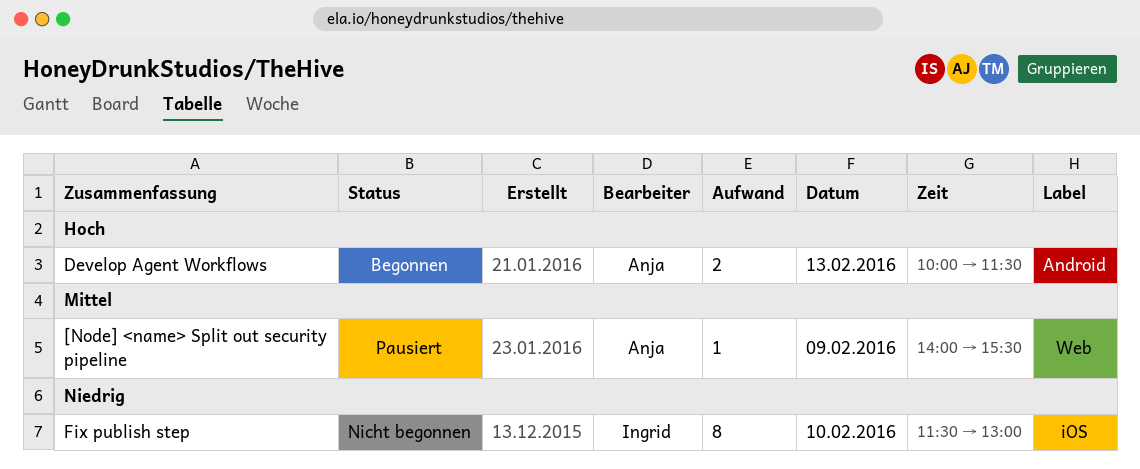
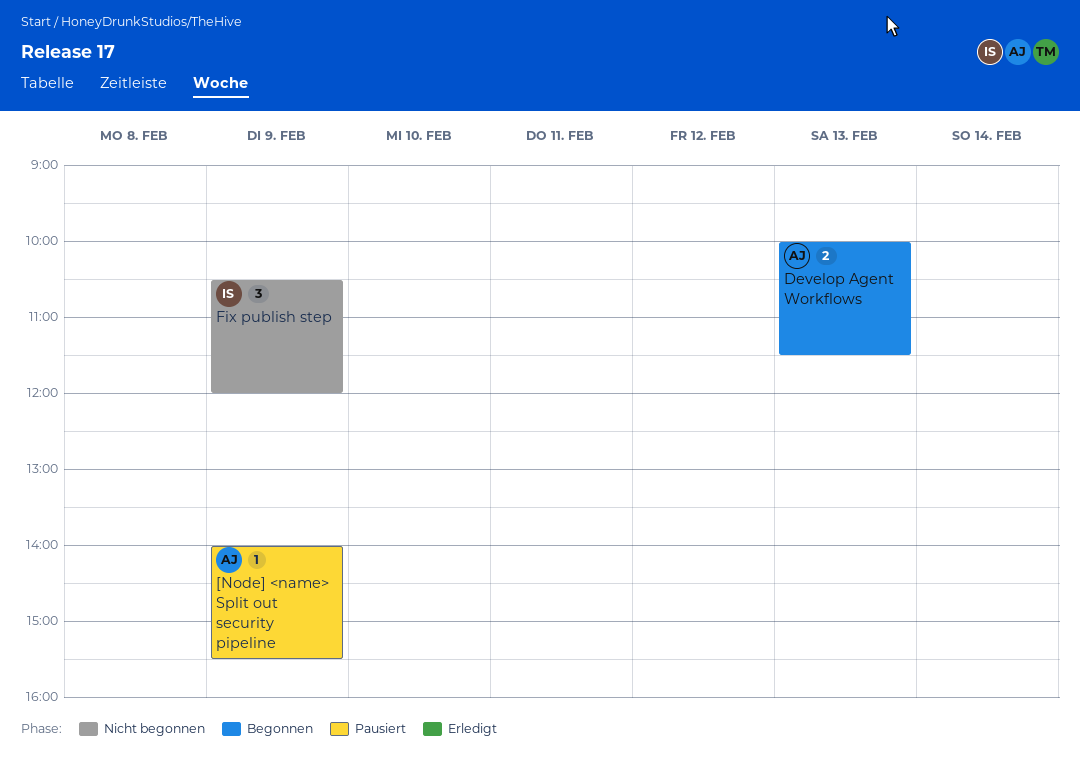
Fix publish step, estimate: 8 -> 3
Fix publish step, day: Feb 10 -> Feb 9
Fix publish step, begins: 11:30 -> 10:30
Fix publish step, ends: 13:00 -> 12:00

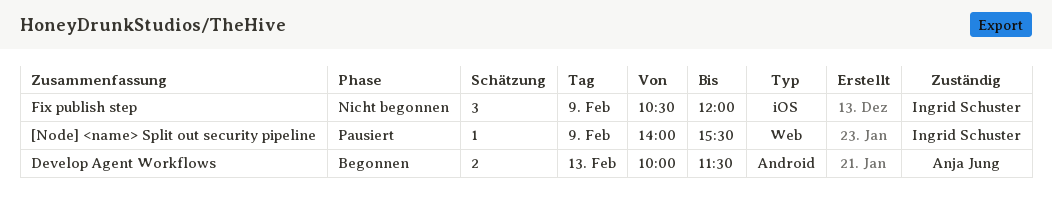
[Node] <name> Split out security pipeline, owner: Anja Jung -> Ingrid Schuster

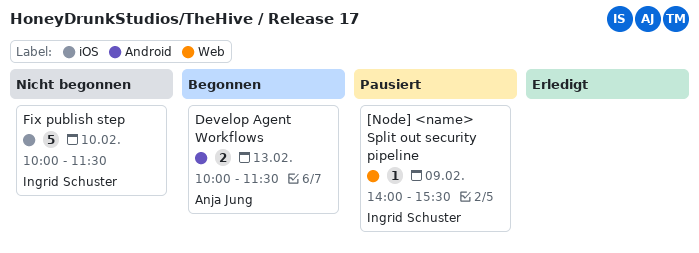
Fix publish step, estimate: 3 -> 5
Fix publish step, day: Feb 9 -> Feb 10
Fix publish step, begins: 10:30 -> 10:00
Fix publish step, ends: 12:00 -> 11:30

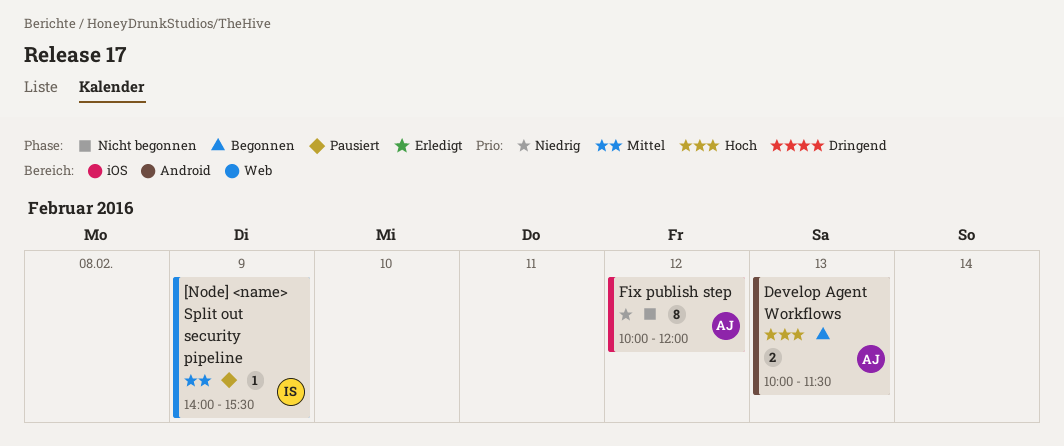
Fix publish step, owner: Ingrid Schuster -> Anja Jung
Fix publish step, estimate: 5 -> 8
Fix publish step, day: Feb 10 -> Feb 12
Fix publish step, ends: 11:30 -> 12:00

